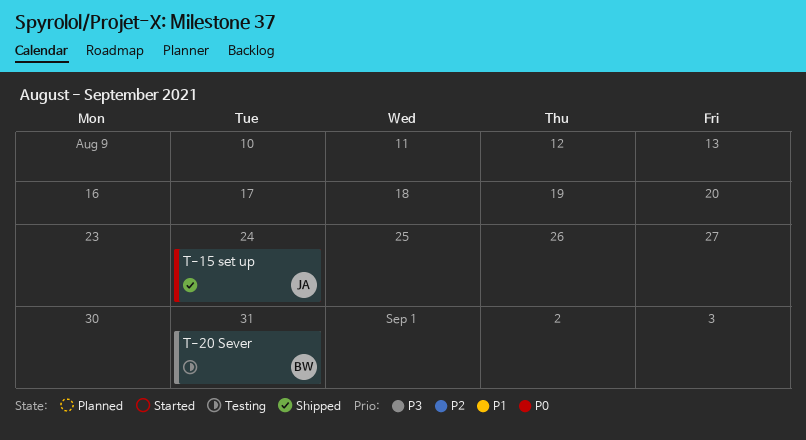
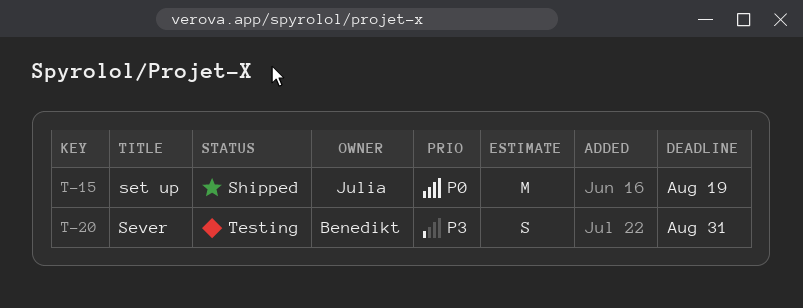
T-15, due: Aug 24 -> Aug 19

